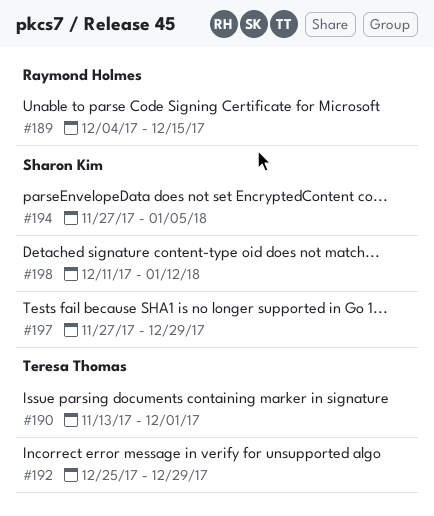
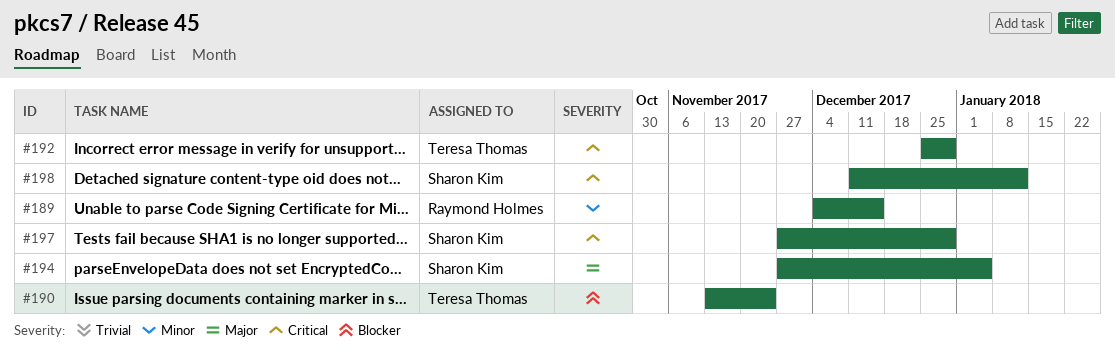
#190, due: Dec 1 -> Nov 24

